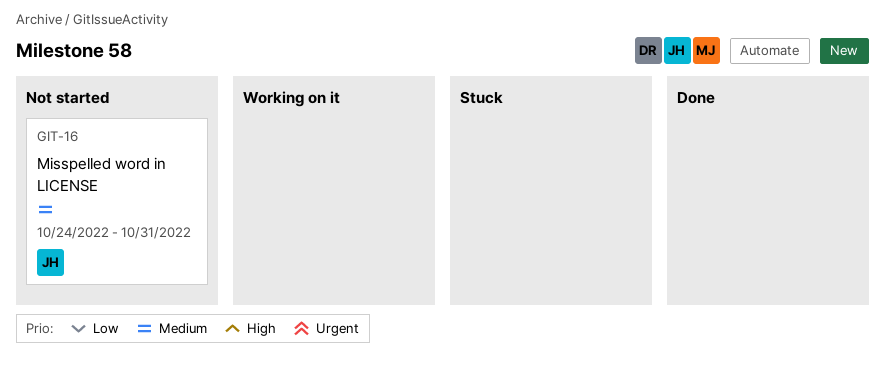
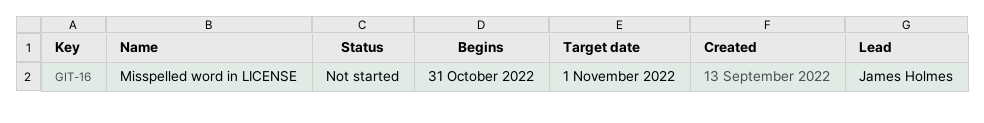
GIT-16, start: Oct 24 -> Oct 31
GIT-16, due: Oct 31 -> Nov 1

